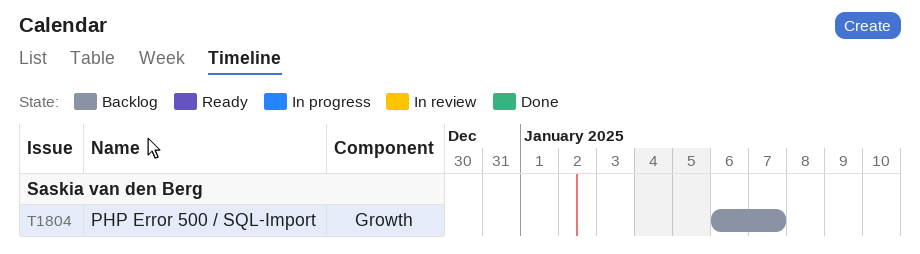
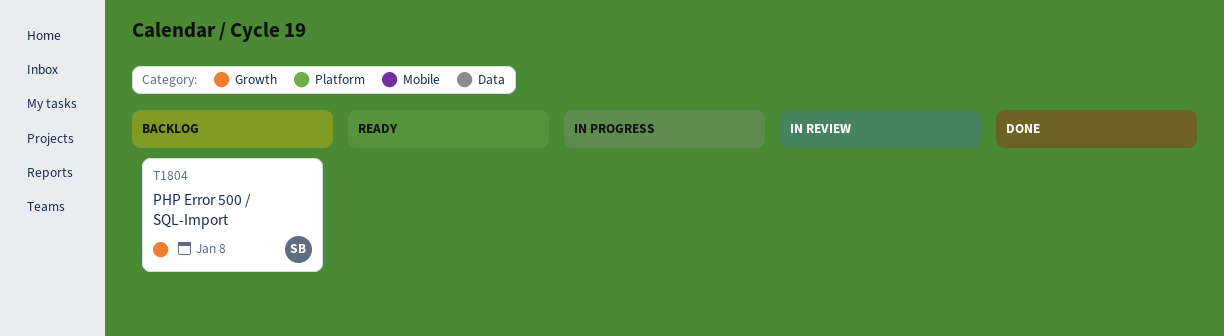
T1804, due: Jan 7 -> Jan 8

